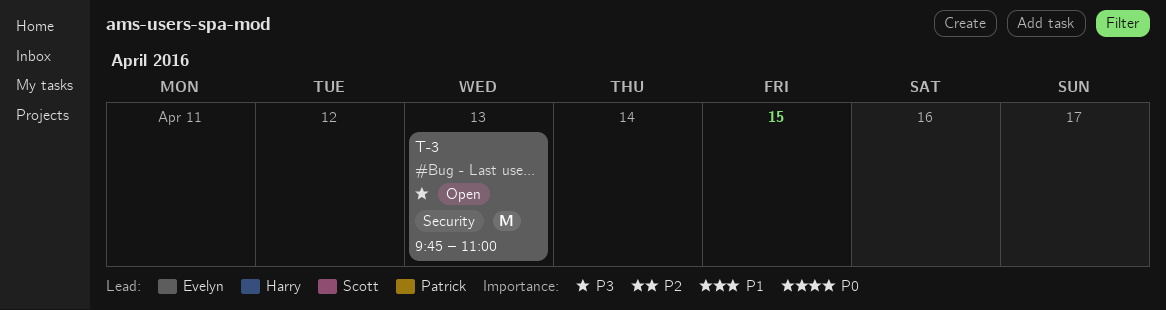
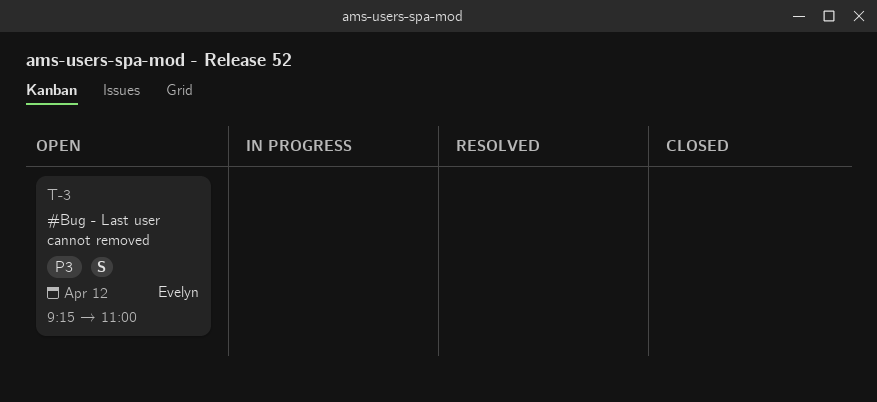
T-3, estimate: M -> S
T-3, day: Apr 13 -> Apr 12
T-3, begins: 09:45 -> 09:15

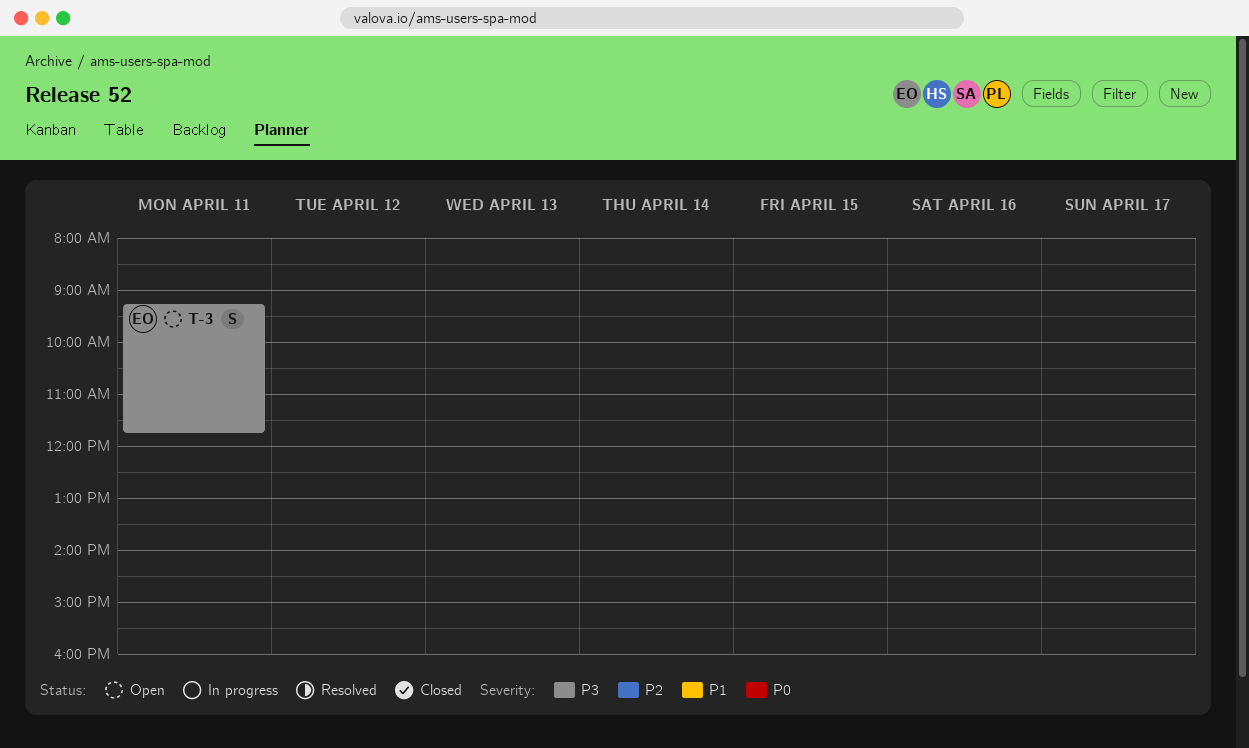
T-3, day: Apr 12 -> Apr 11
T-3, ends: 11:00 -> 11:45

